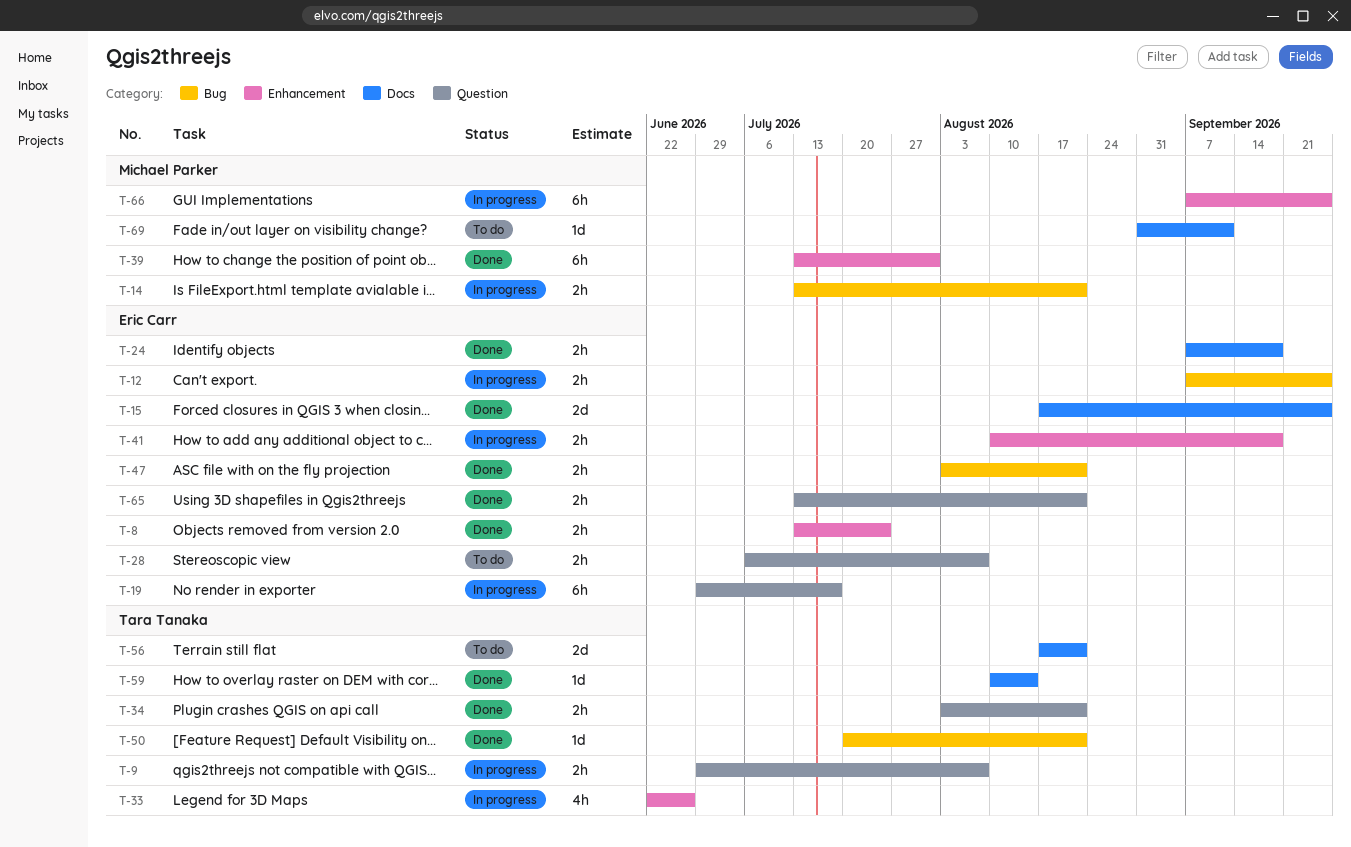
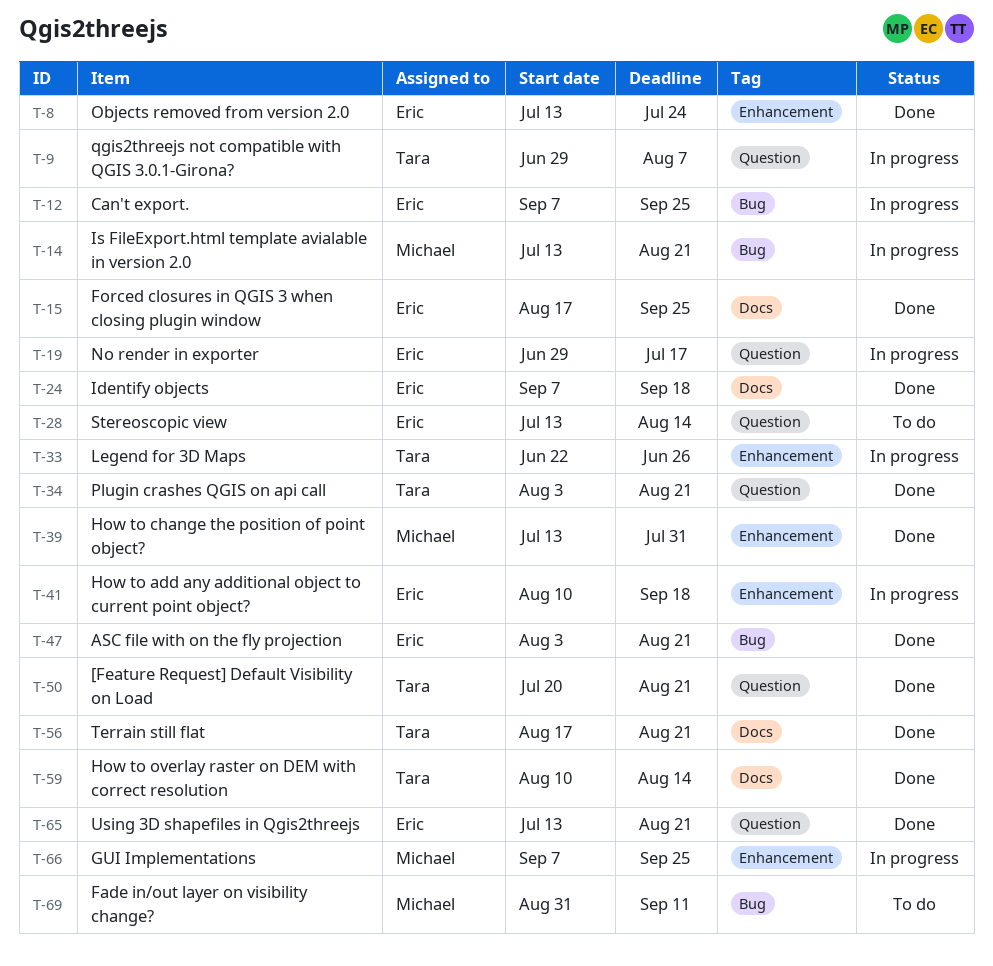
T-28, start: Jul 6 -> Jul 13
T-28, due: Aug 7 -> Aug 14
T-50, label: Bug -> Question
T-56, status: To do -> Done
T-69, label: Docs -> Bug

